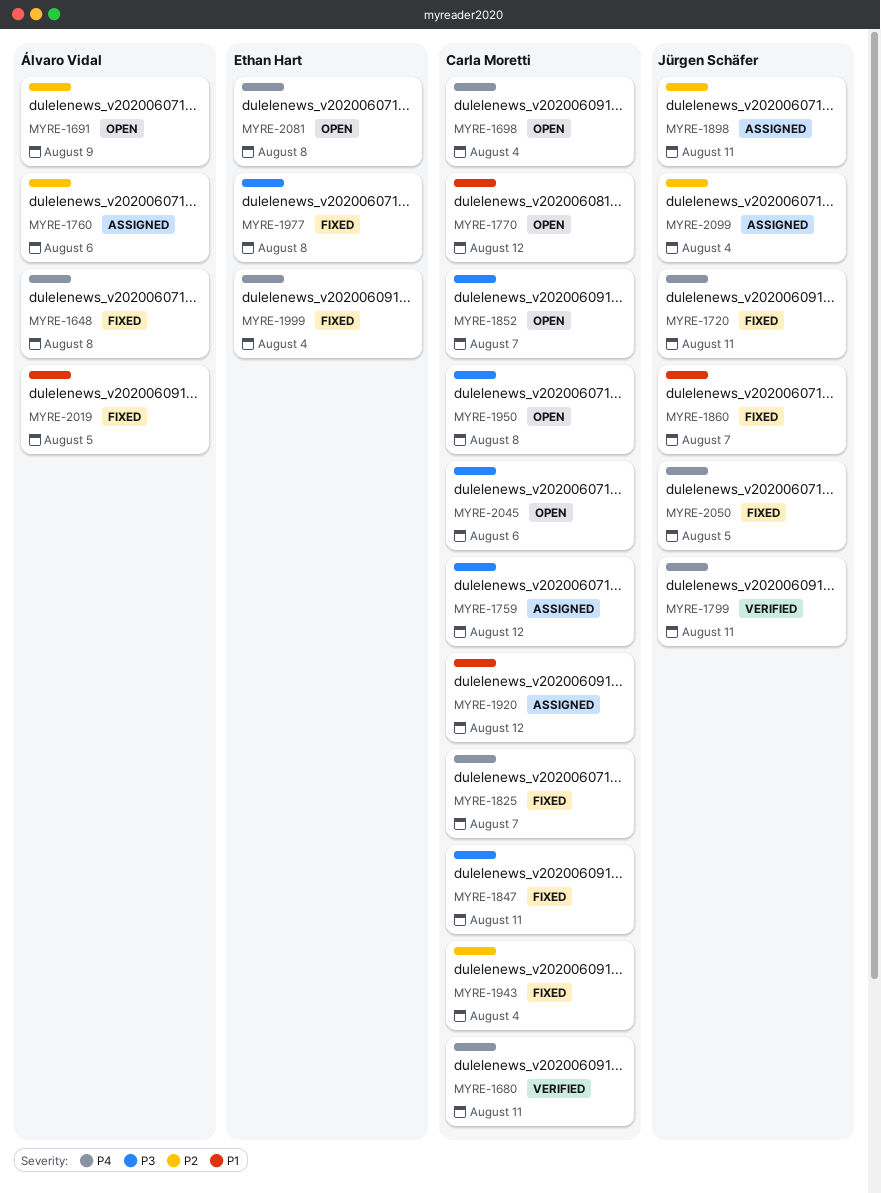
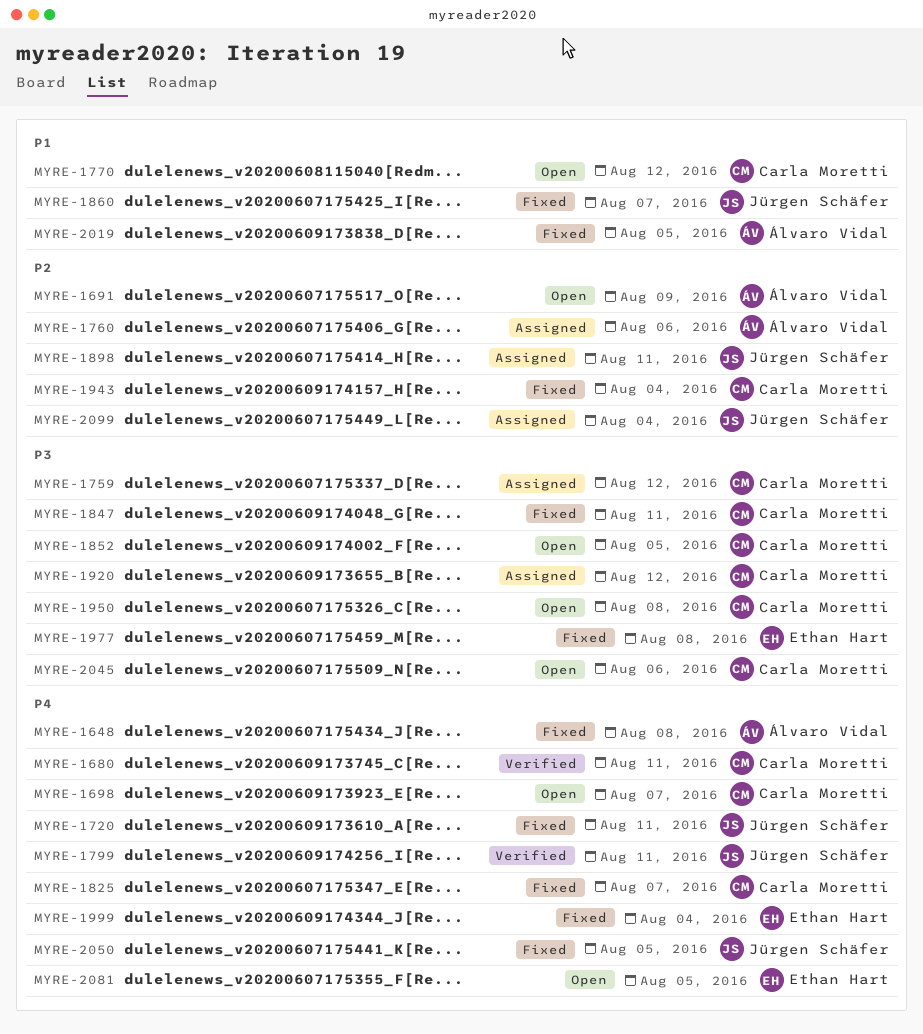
MYRE-1698, due: Aug 4 -> Aug 7
MYRE-1852, due: Aug 7 -> Aug 5
MYRE-1920, priority: P1 -> P3
MYRE-2081, due: Aug 8 -> Aug 5

